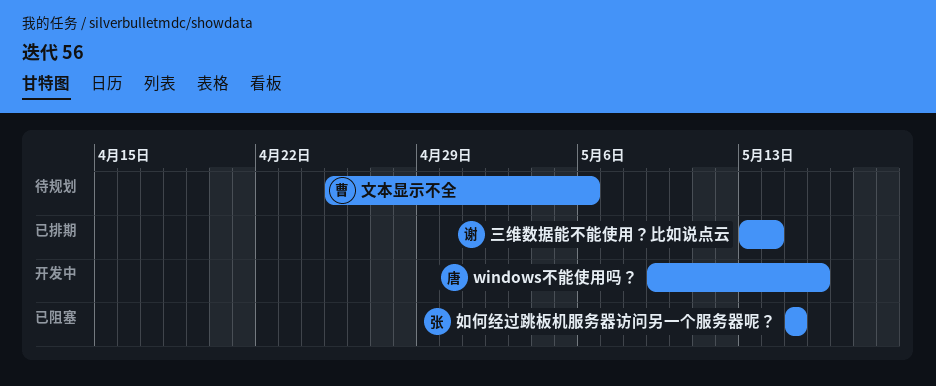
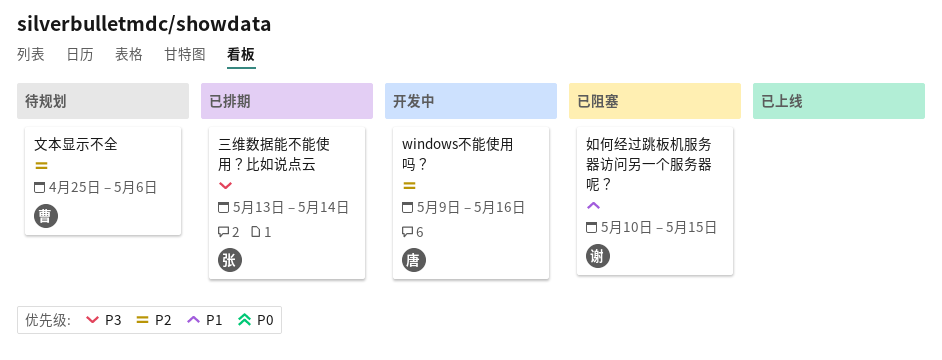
三维数据能不能使用？比如说点云, owner: 谢 -> 张
如何经过跳板机服务器访问另一个服务器呢？, owner: 张 -> 谢
如何经过跳板机服务器访问另一个服务器呢？, start: May 15 -> May 10

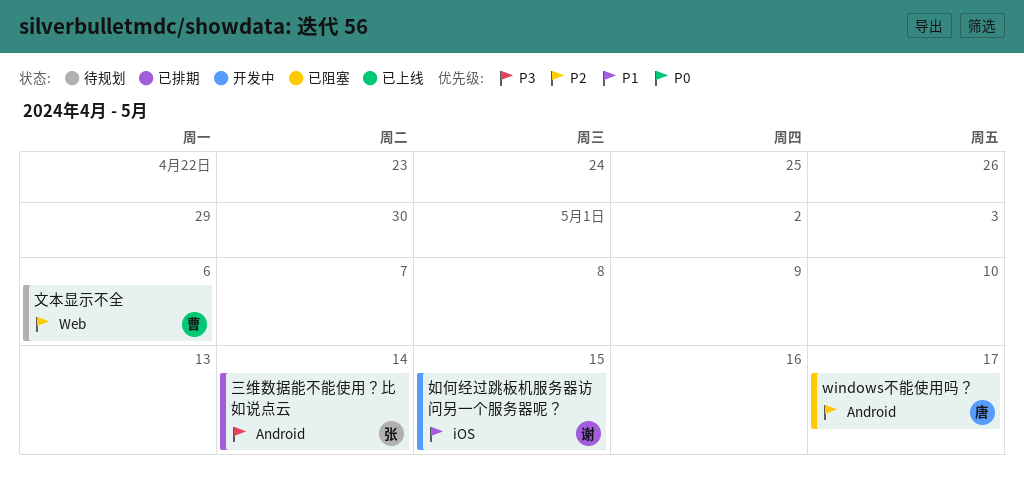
windows不能使用吗？, status: 开发中 -> 已阻塞
windows不能使用吗？, due: May 16 -> May 17
如何经过跳板机服务器访问另一个服务器呢？, status: 已阻塞 -> 开发中

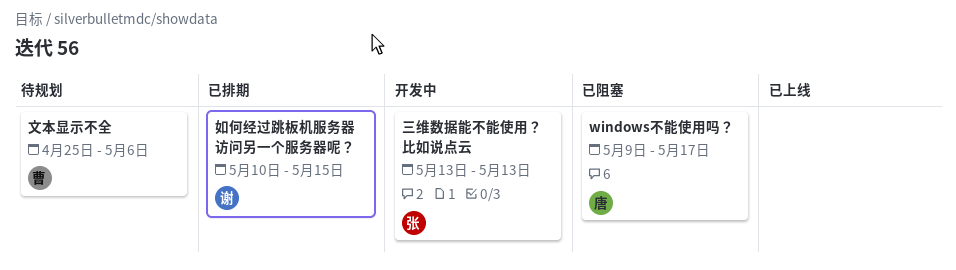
三维数据能不能使用？比如说点云, status: 已排期 -> 开发中
三维数据能不能使用？比如说点云, due: May 14 -> May 13
如何经过跳板机服务器访问另一个服务器呢？, status: 开发中 -> 已排期

